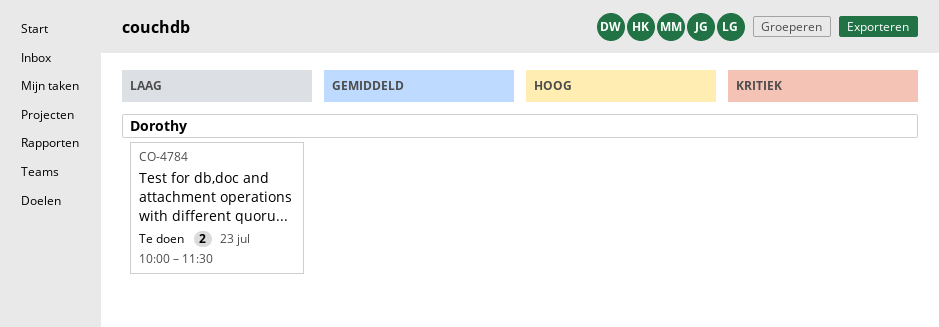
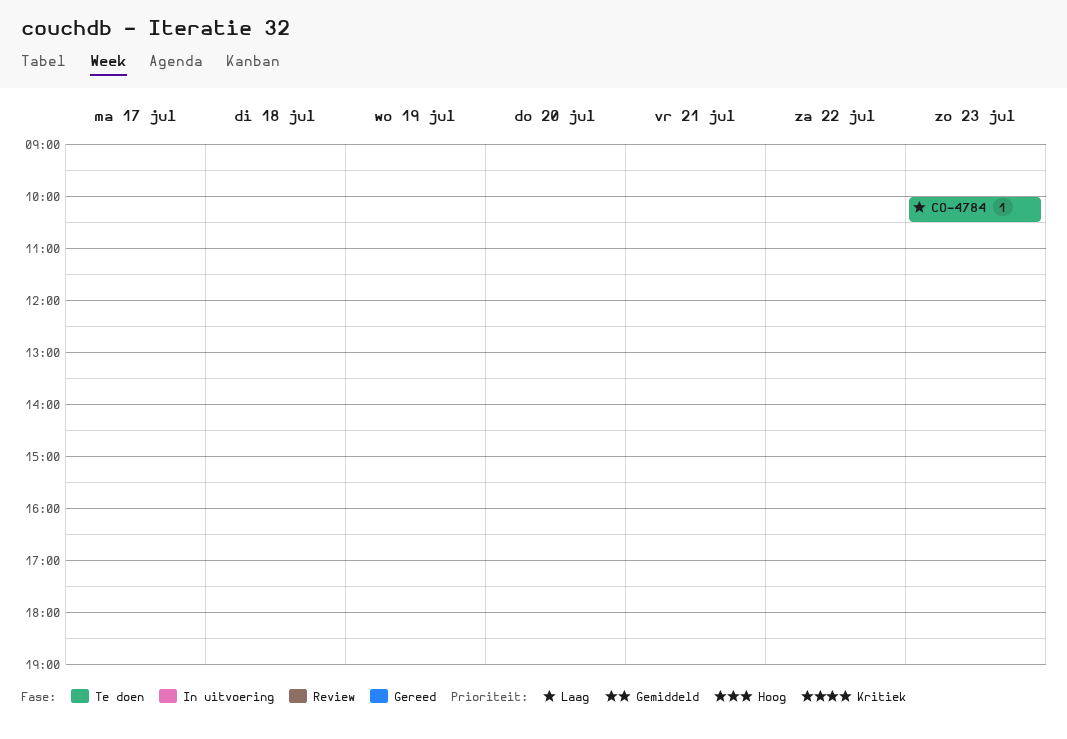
CO-4784, estimate: 2 -> 1
CO-4784, ends: 11:30 -> 10:30

